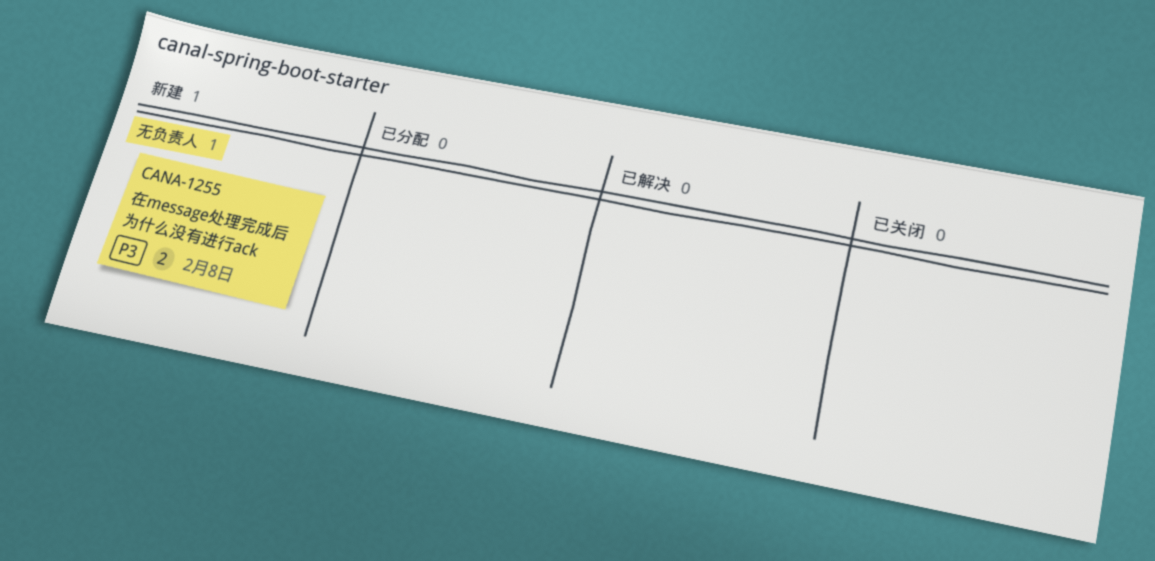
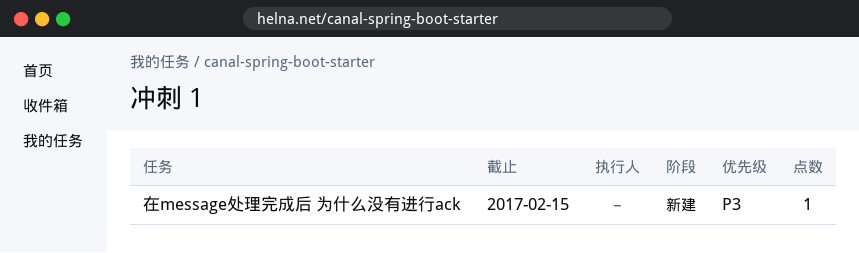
在message处理完成后 为什么没有进行ack, estimate: 2 -> 1
在message处理完成后 为什么没有进行ack, due: Feb 8 -> Feb 15

